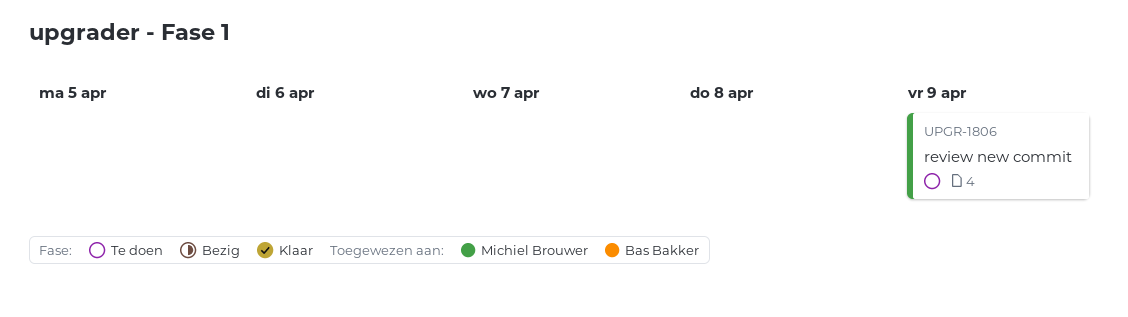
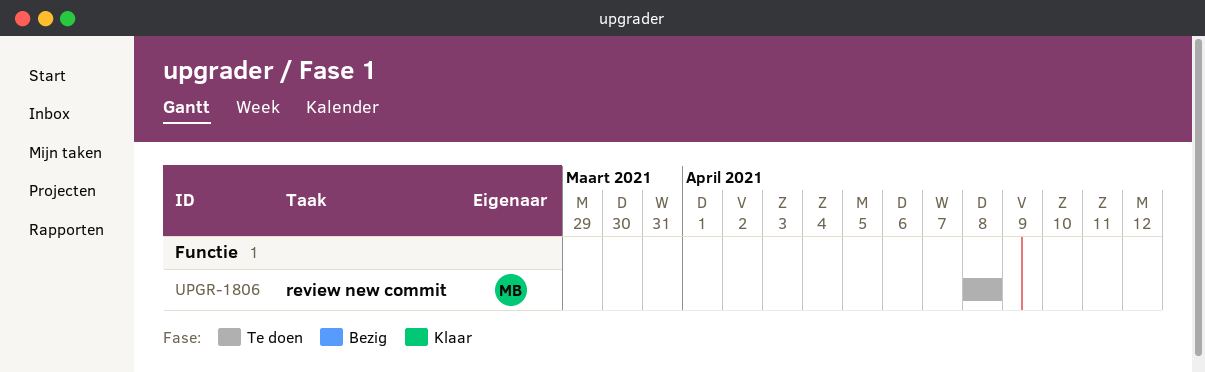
UPGR-1806, due: Apr 9 -> Apr 8

